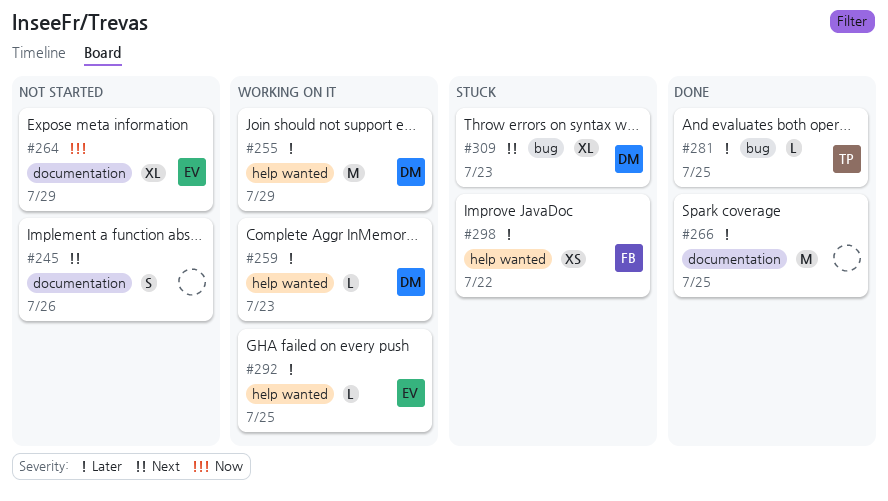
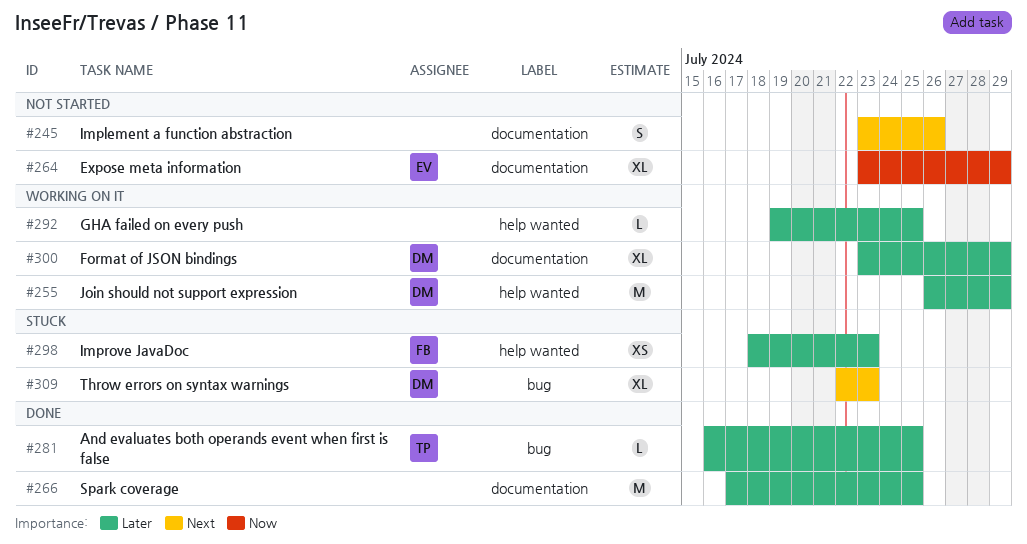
#259: present -> none
#292, owner: EV -> none
#298, due: Jul 22 -> Jul 23
#300: none -> present

